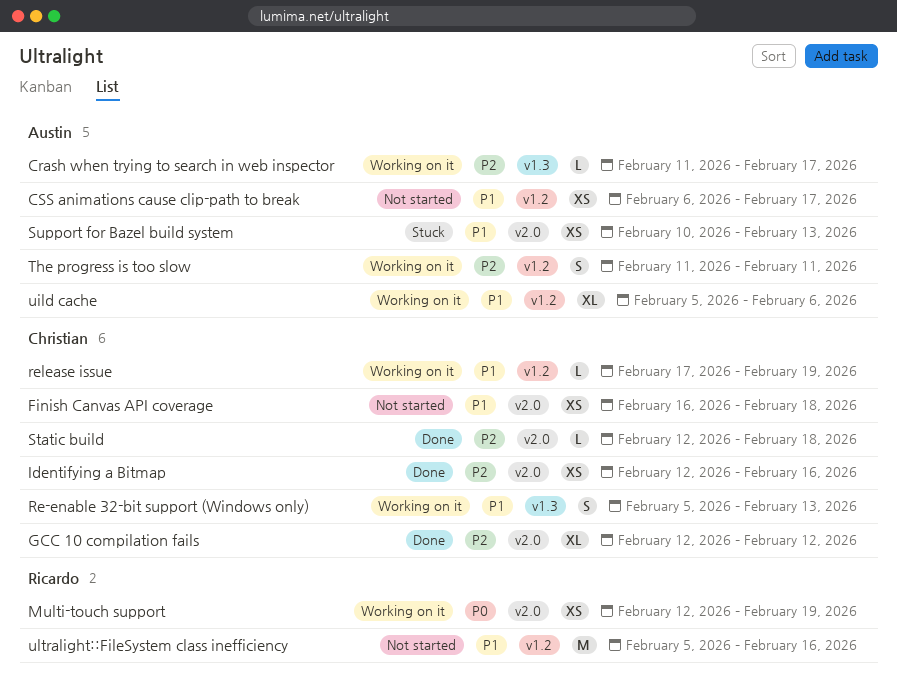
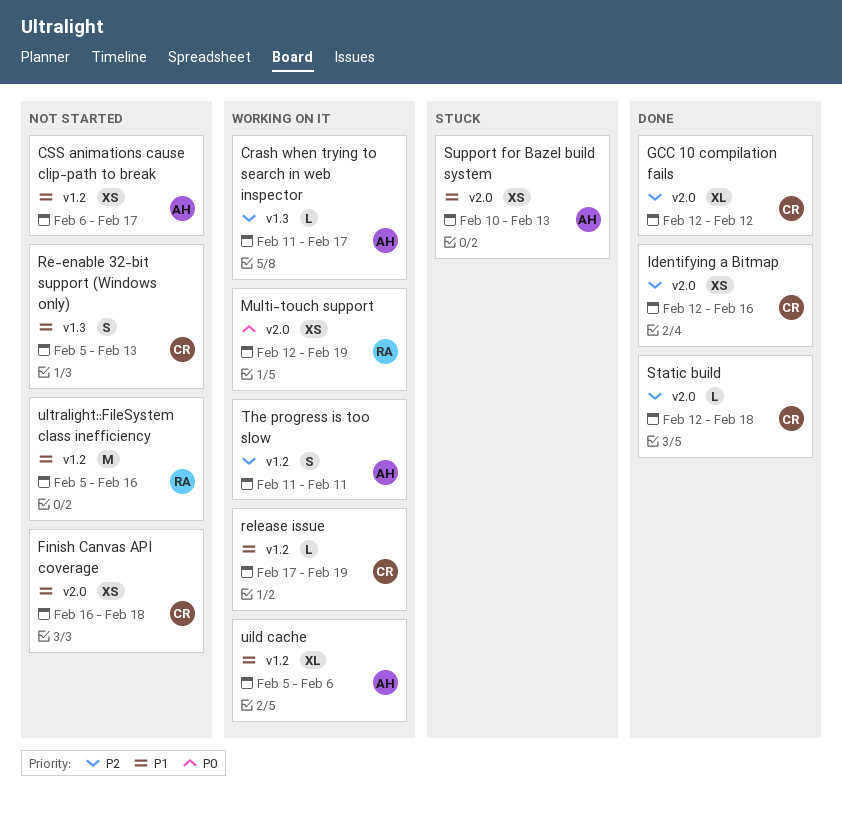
Re-enable 32-bit support (Windows only), status: Working on it -> Not started

